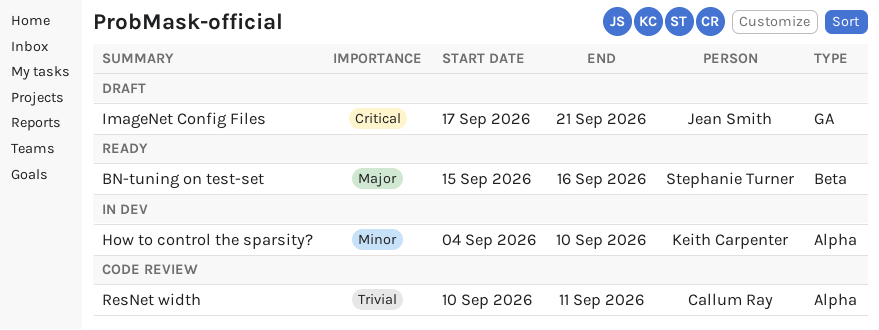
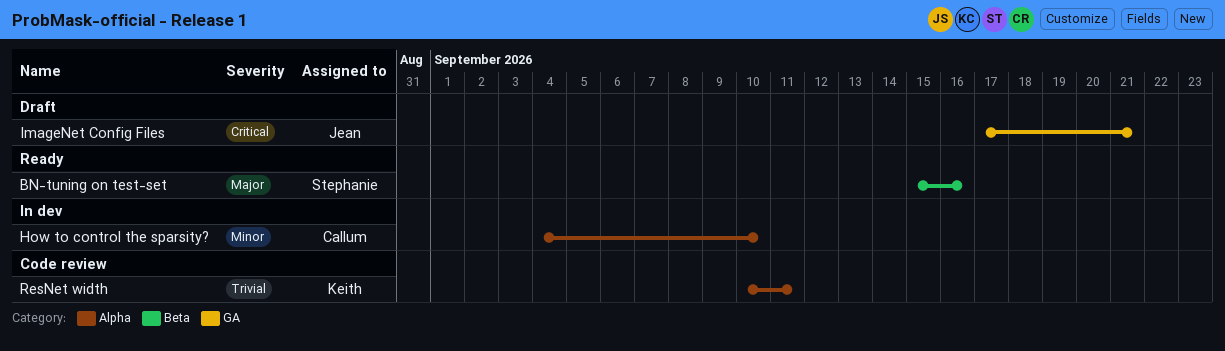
How to control the sparsity?, owner: Keith Carpenter -> Callum Ray
ResNet width, owner: Callum Ray -> Keith Carpenter

